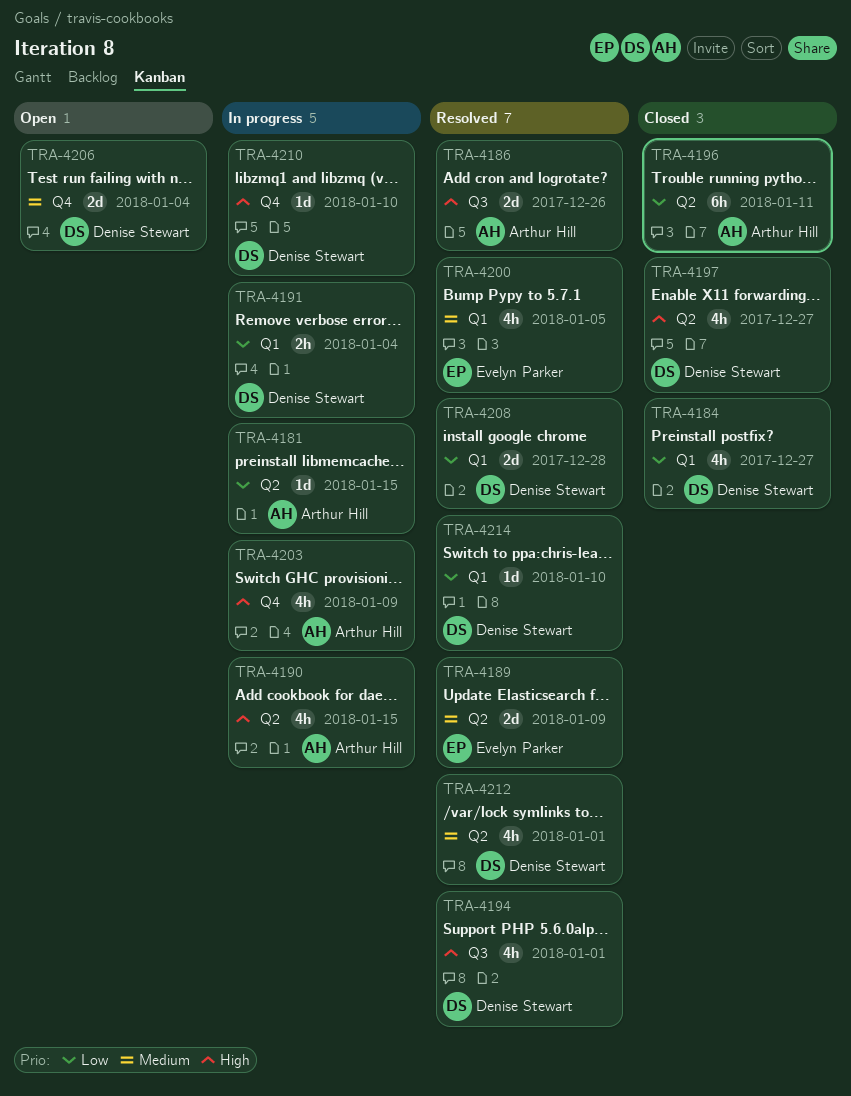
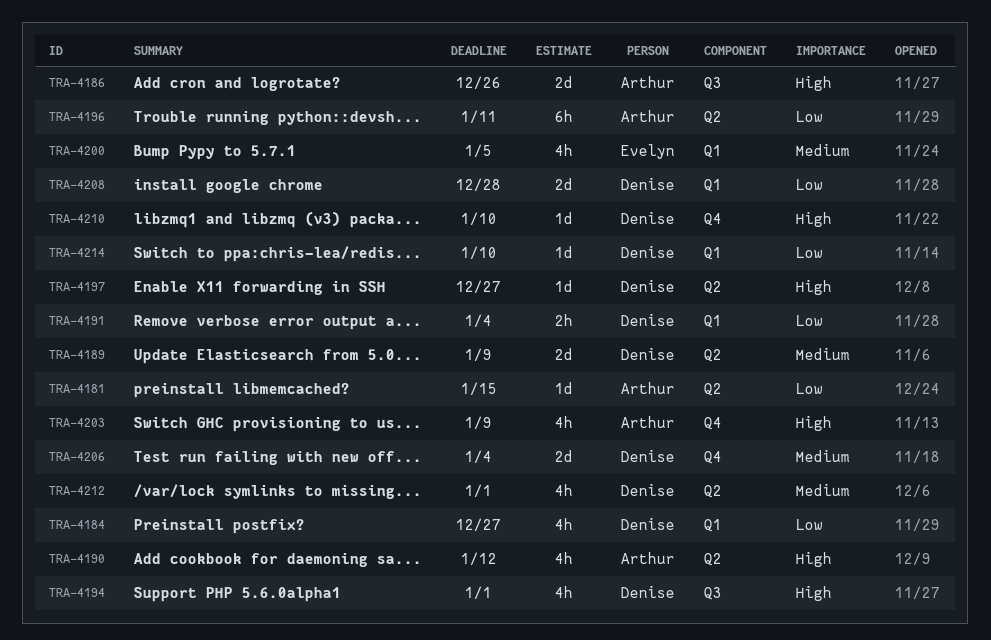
TRA-4189, owner: Evelyn Parker -> Denise Stewart
TRA-4190, due: Jan 15 -> Jan 12
TRA-4197, estimate: 4h -> 1d

